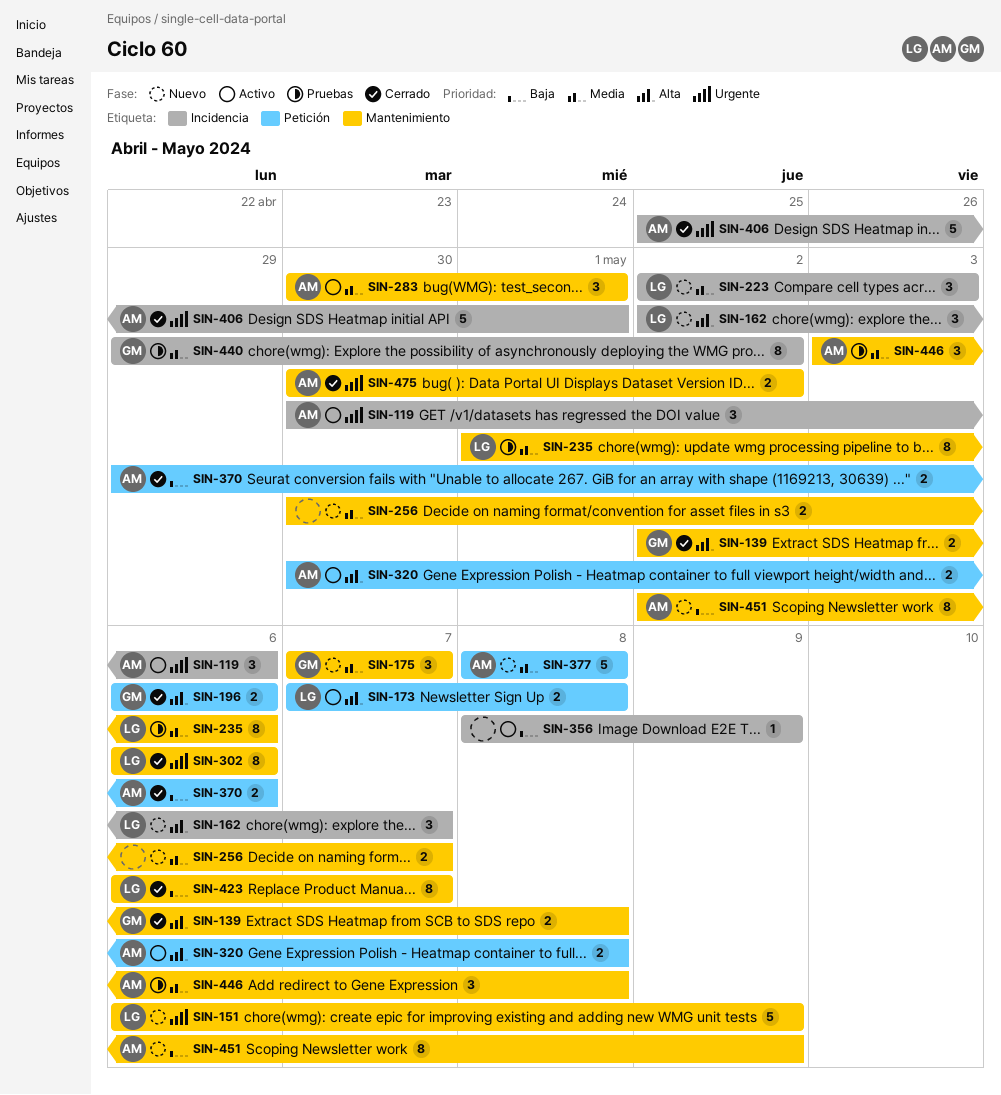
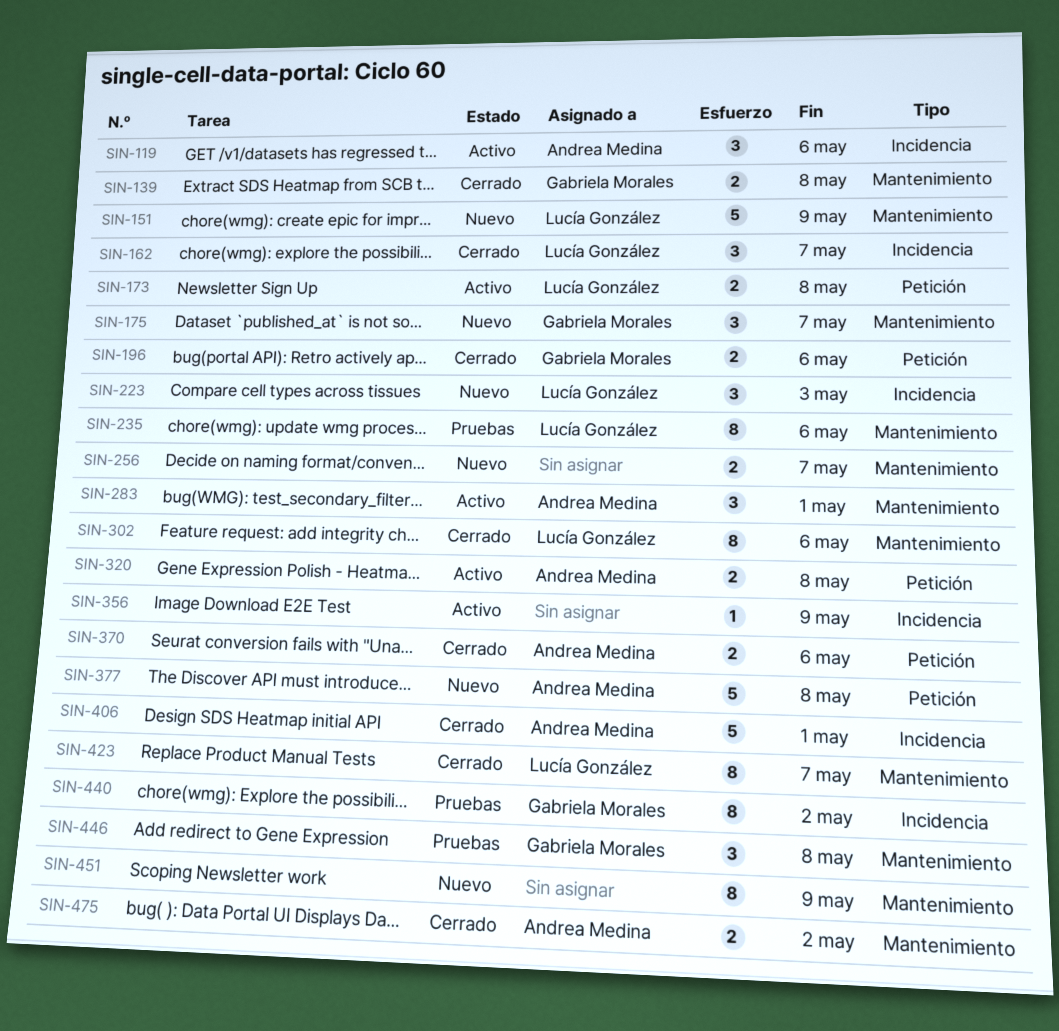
SIN-162, status: Nuevo -> Cerrado
SIN-446, owner: Andrea Medina -> Gabriela Morales
SIN-451, owner: Andrea Medina -> none

